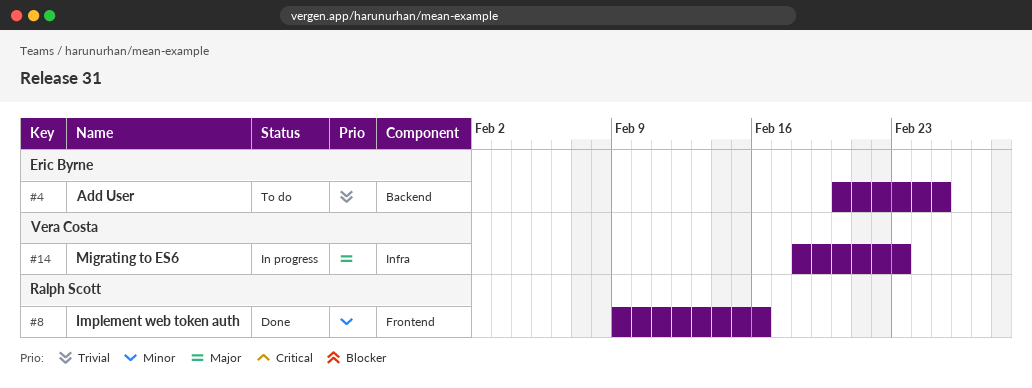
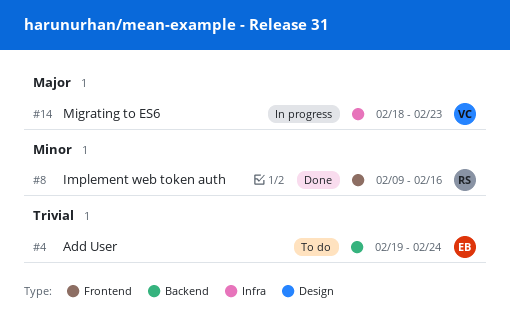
#4, start: Feb 20 -> Feb 19
#4, due: Feb 25 -> Feb 24

